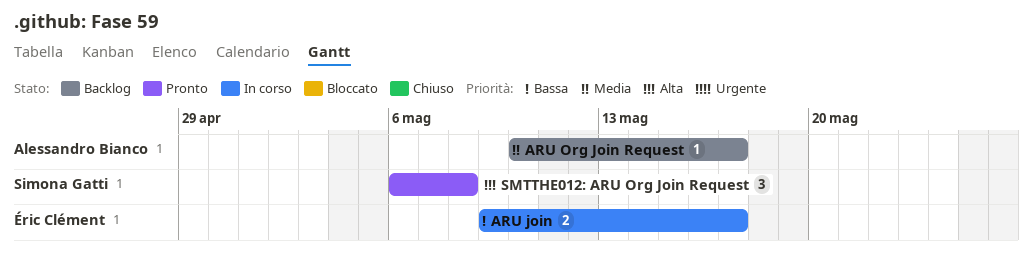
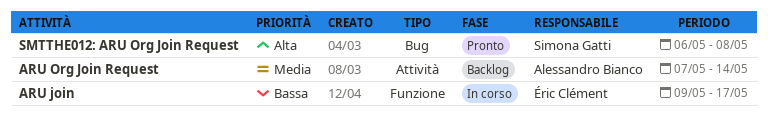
ARU Org Join Request, start: May 10 -> May 7
ARU Org Join Request, due: May 17 -> May 14

